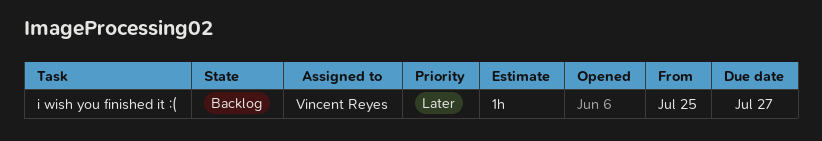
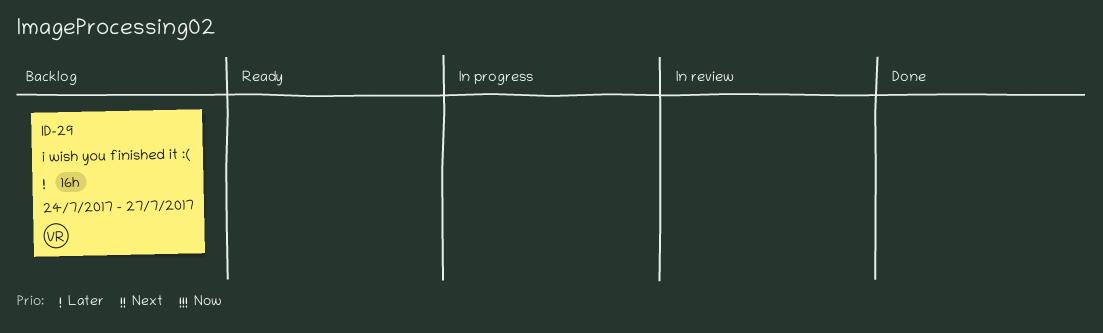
i wish you finished it :(, estimate: 1h -> 16h
i wish you finished it :(, start: Jul 25 -> Jul 24

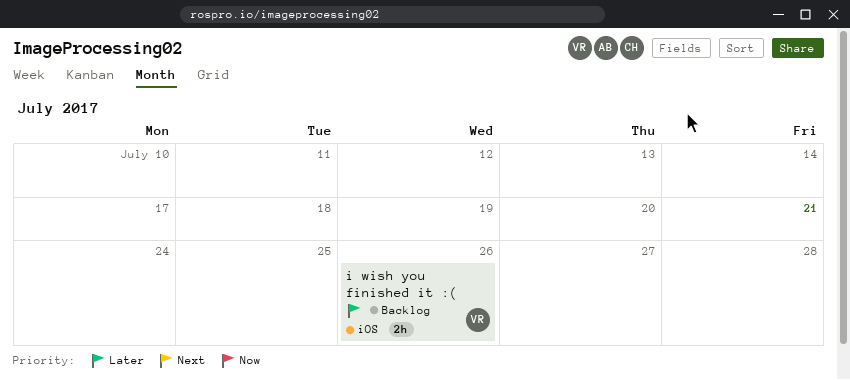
i wish you finished it :(, estimate: 16h -> 2h
i wish you finished it :(, due: Jul 27 -> Jul 26

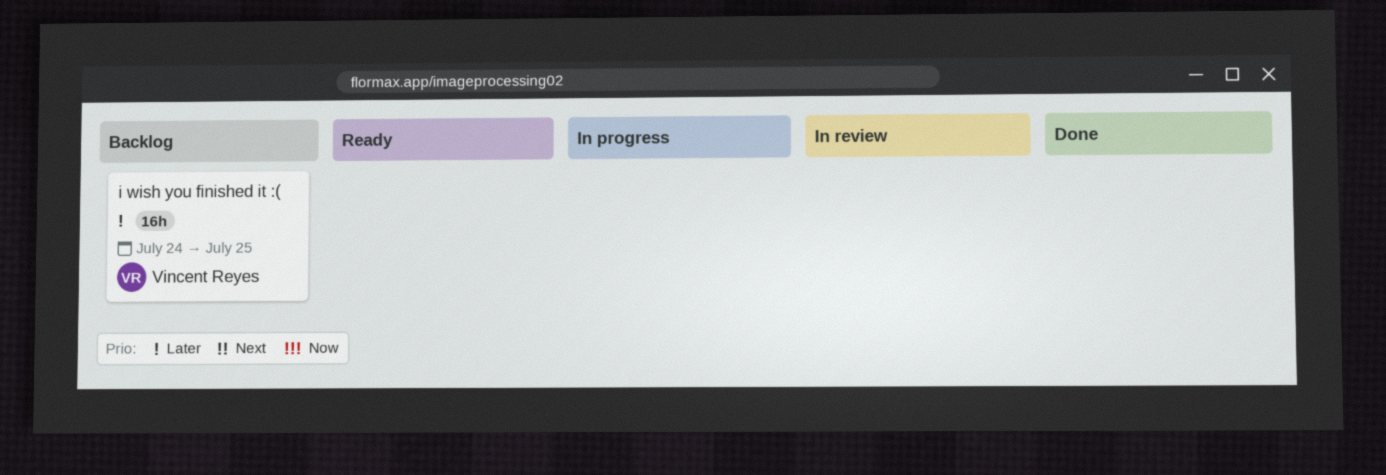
i wish you finished it :(, estimate: 2h -> 16h
i wish you finished it :(, due: Jul 26 -> Jul 25

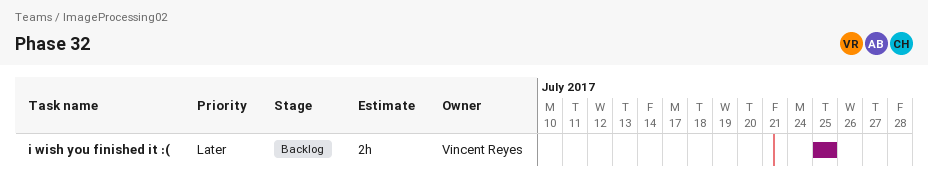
i wish you finished it :(, estimate: 16h -> 2h
i wish you finished it :(, start: Jul 24 -> Jul 25

